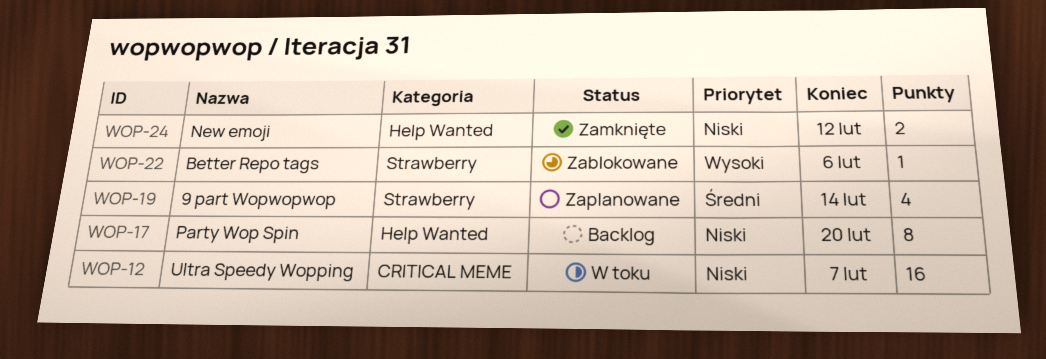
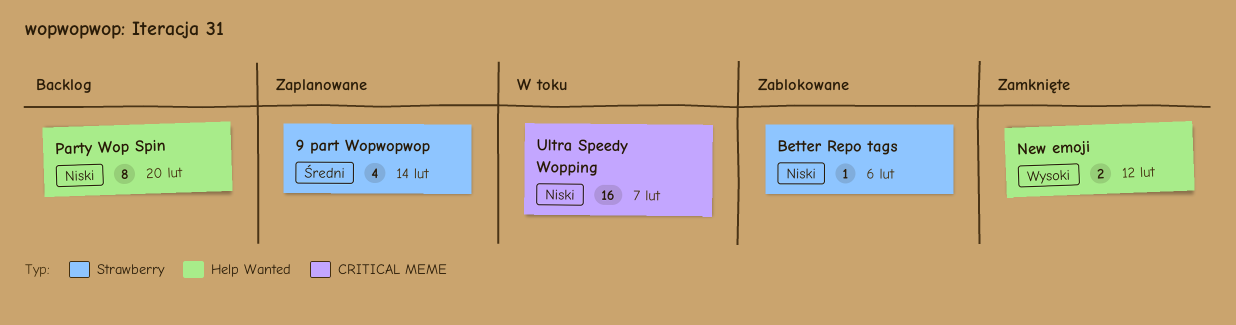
Better Repo tags, priority: Wysoki -> Niski
New emoji, priority: Niski -> Wysoki

